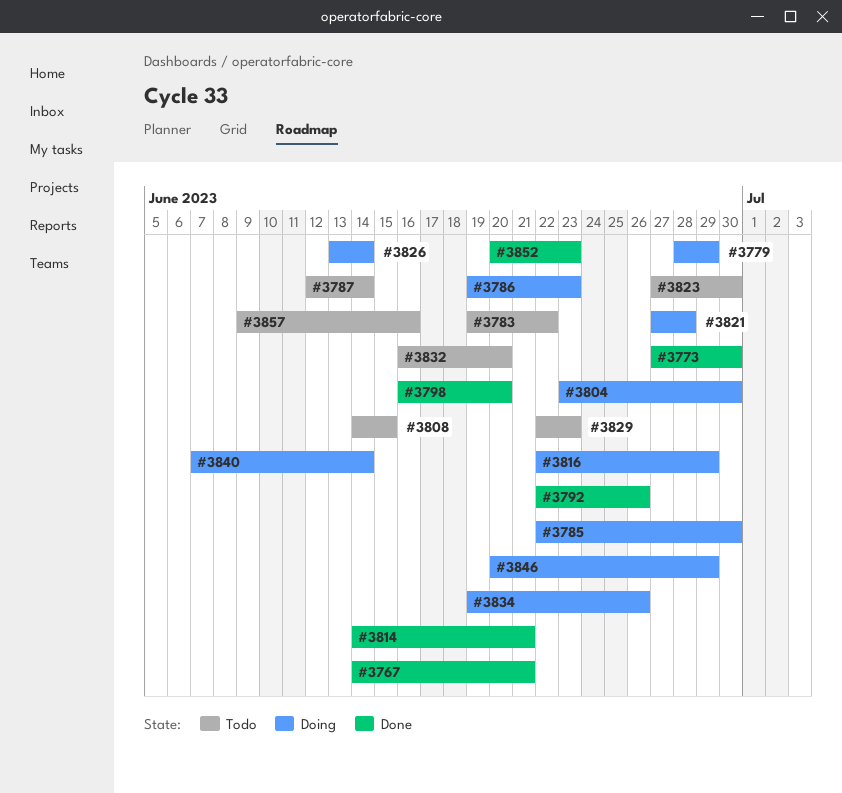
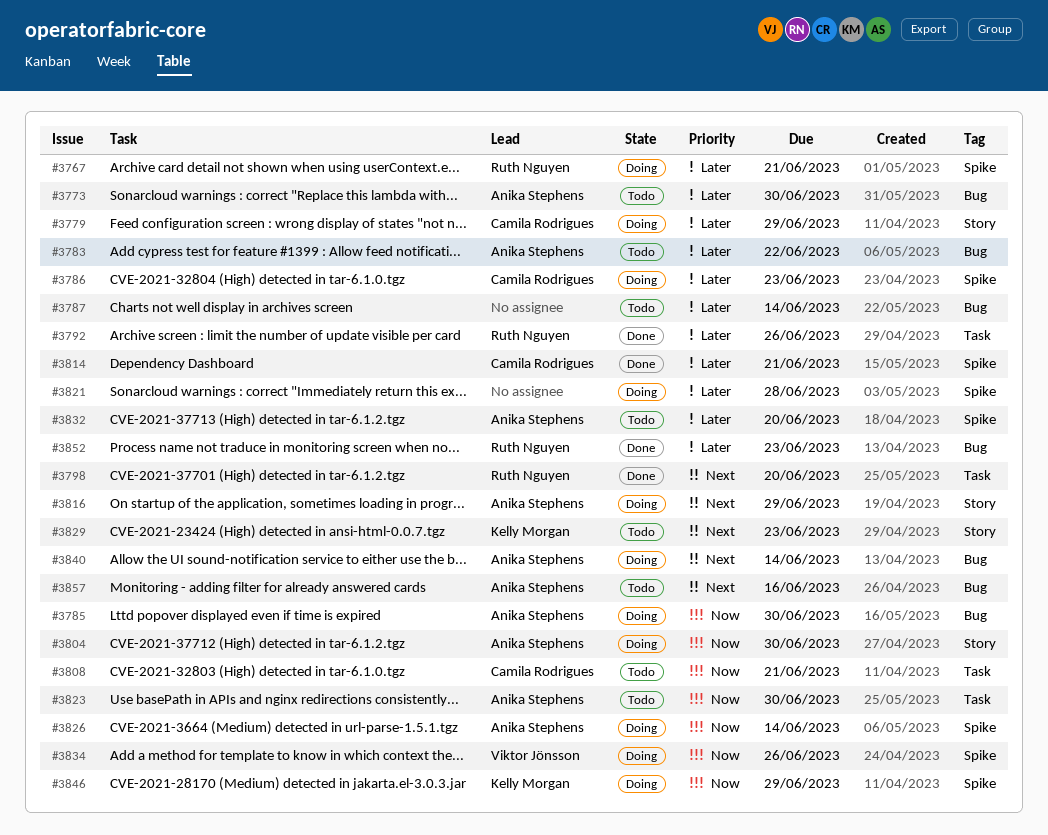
#3767, status: Done -> Doing
#3773, status: Done -> Todo
#3808, due: Jun 15 -> Jun 21

